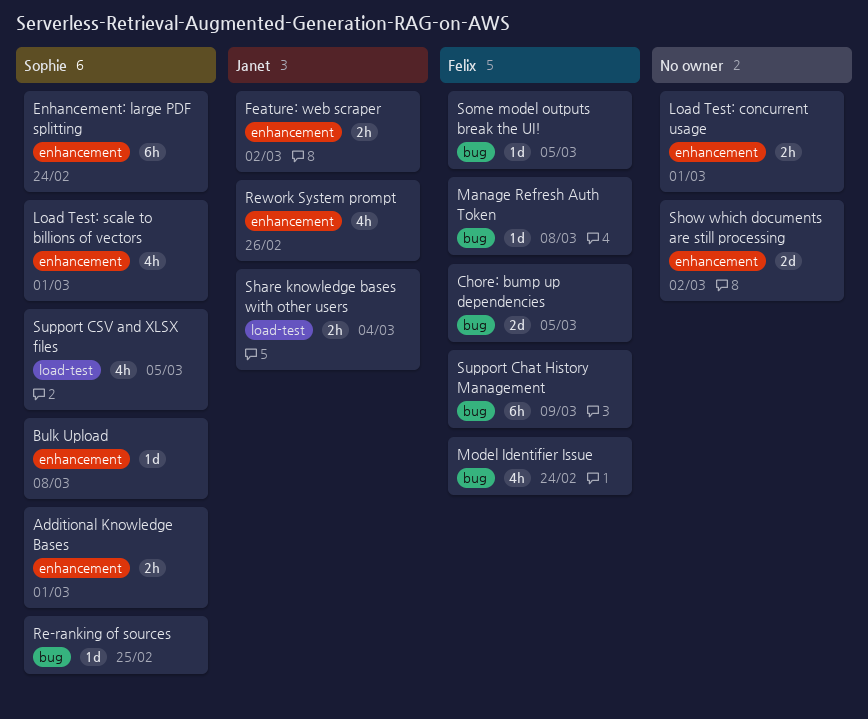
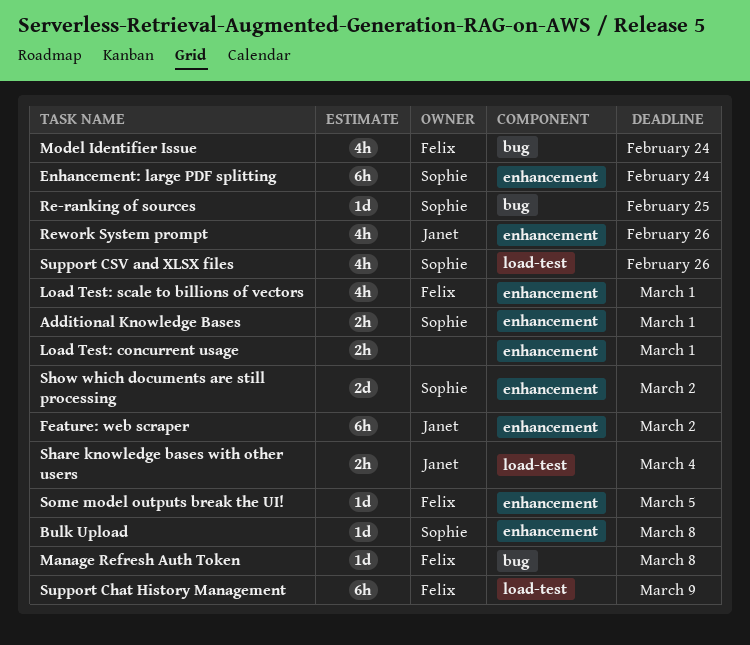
Chore: bump up dependencies: present -> none
Feature: web scraper, estimate: 2h -> 6h
Load Test: scale to billions of vectors, owner: Sophie -> Felix
Show which documents are still processing, owner: none -> Sophie
Some model outputs break the UI!, label: bug -> enhancement
Support Chat History Management, label: bug -> load-test
Support CSV and XLSX files, due: Mar 5 -> Feb 26

